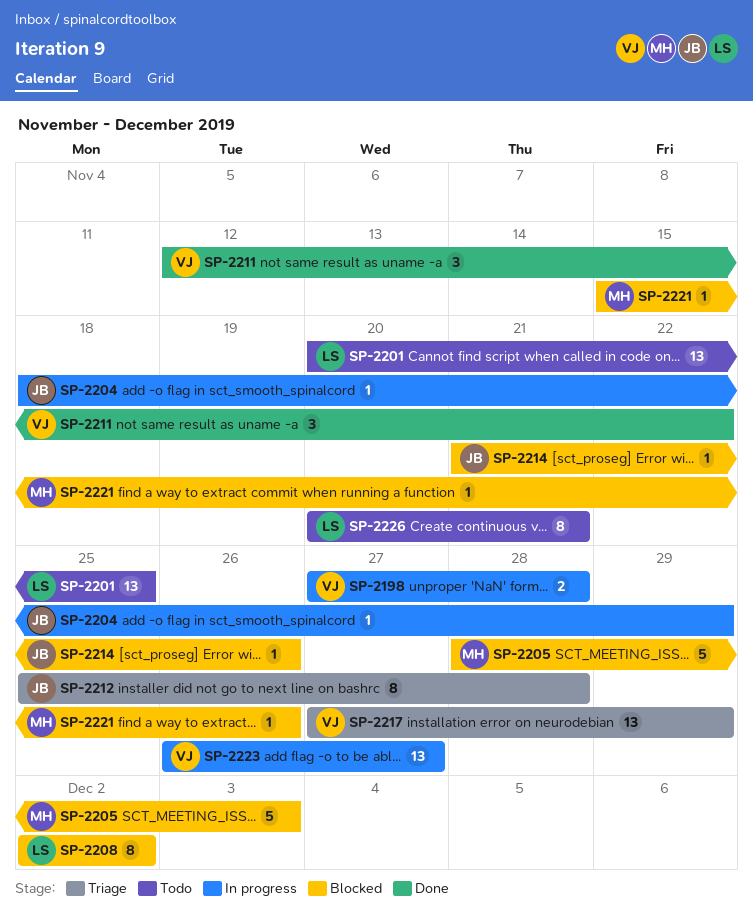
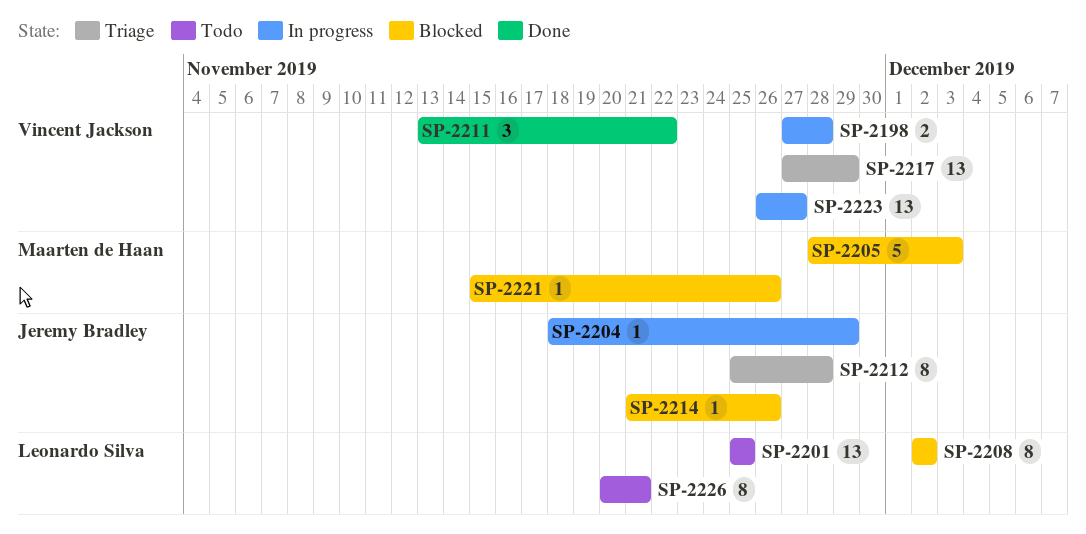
SP-2201, start: Nov 20 -> Nov 25
SP-2211, start: Nov 12 -> Nov 13

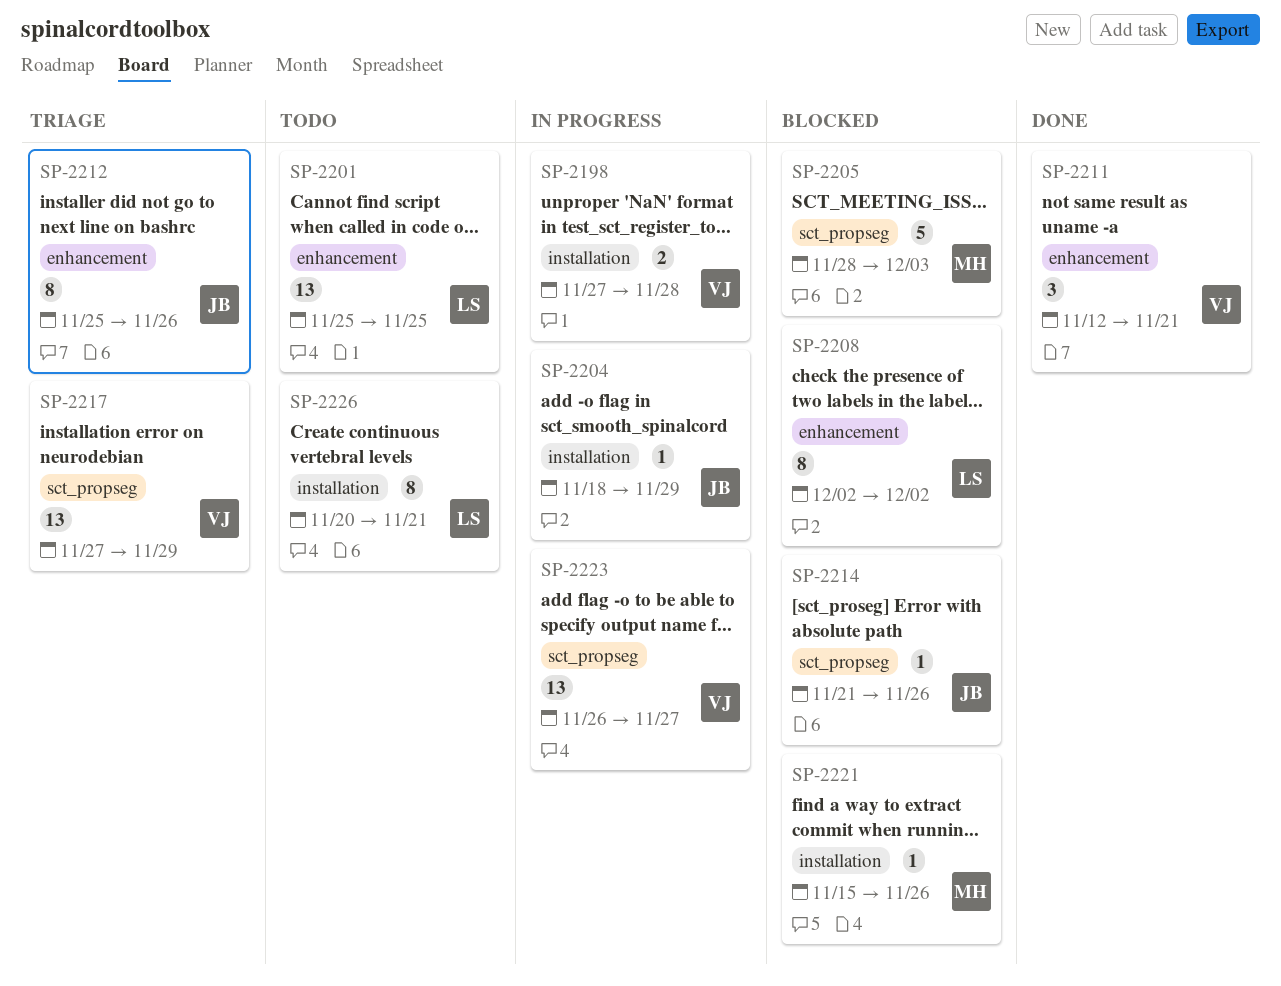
SP-2211, start: Nov 13 -> Nov 12
SP-2211, due: Nov 22 -> Nov 21
SP-2212, due: Nov 28 -> Nov 26

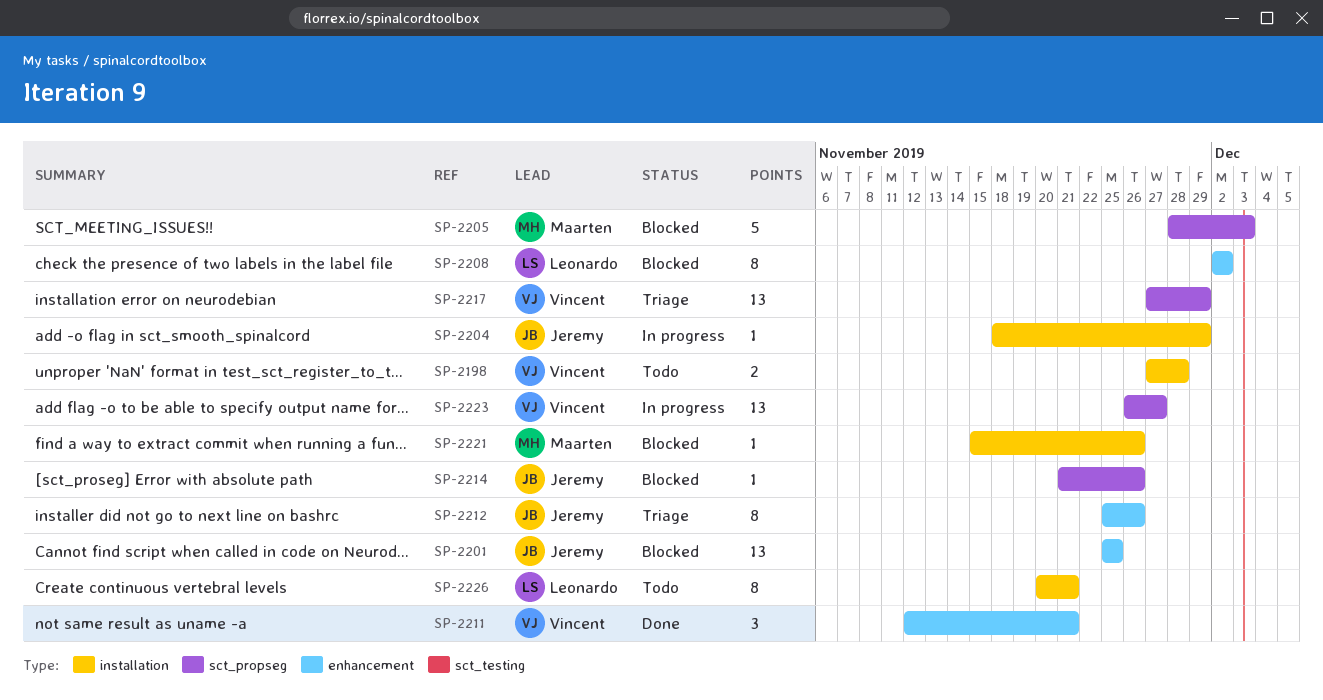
SP-2198, status: In progress -> Todo
SP-2201, status: Todo -> Blocked
SP-2201, owner: Leonardo -> Jeremy

